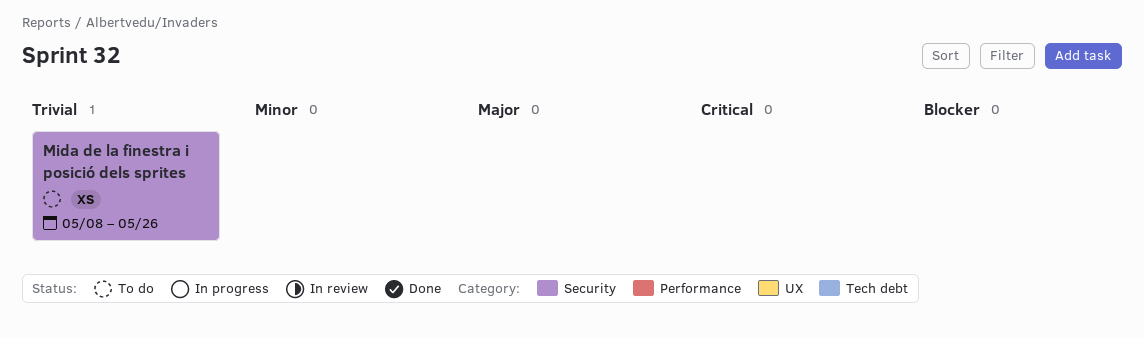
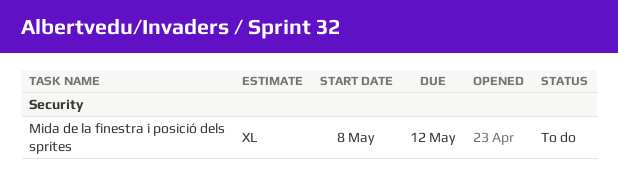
Mida de la finestra i posició dels sprites, estimate: XS -> XL
Mida de la finestra i posició dels sprites, due: May 26 -> May 12

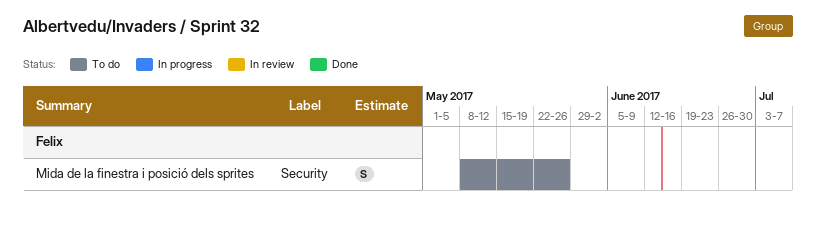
Mida de la finestra i posició dels sprites, estimate: XL -> S
Mida de la finestra i posició dels sprites, due: May 12 -> May 26

